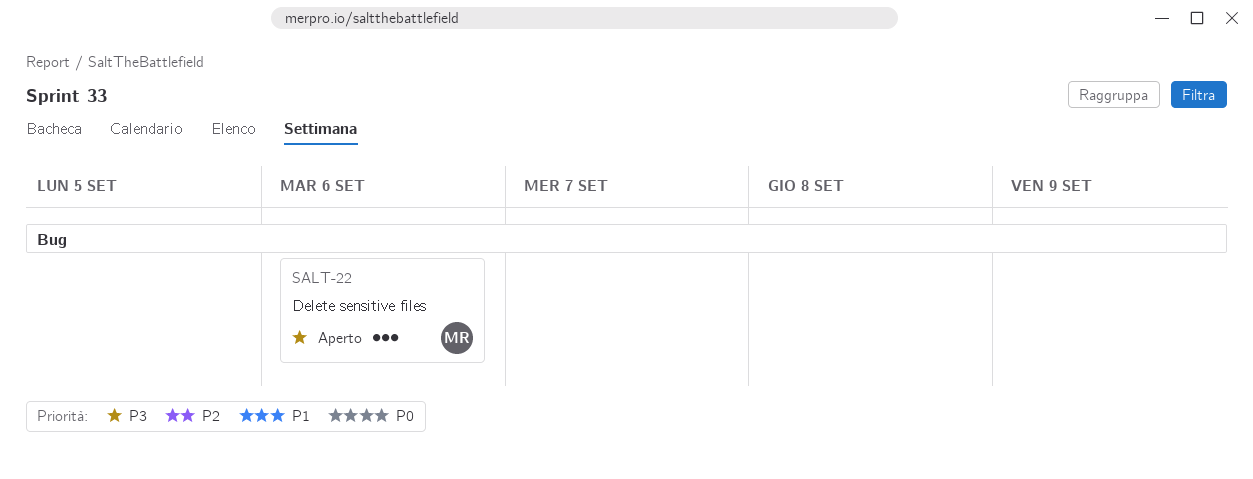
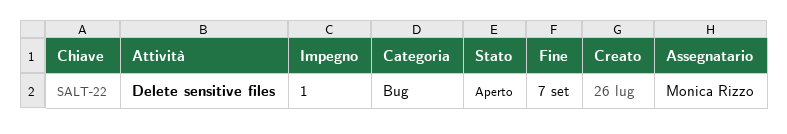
SALT-22, estimate: 3 -> 1
SALT-22, due: Sep 6 -> Sep 7

